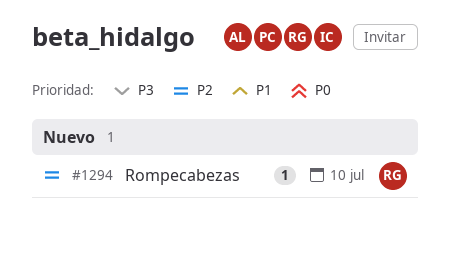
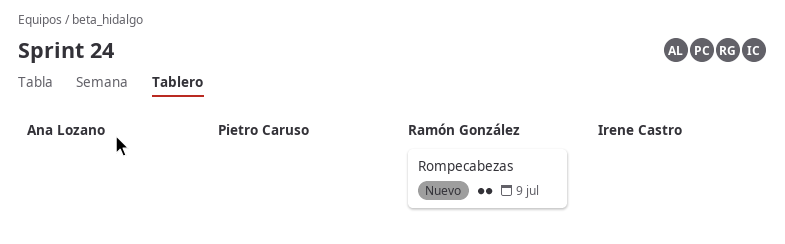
Rompecabezas, estimate: 1 -> 2
Rompecabezas, due: Jul 10 -> Jul 9

